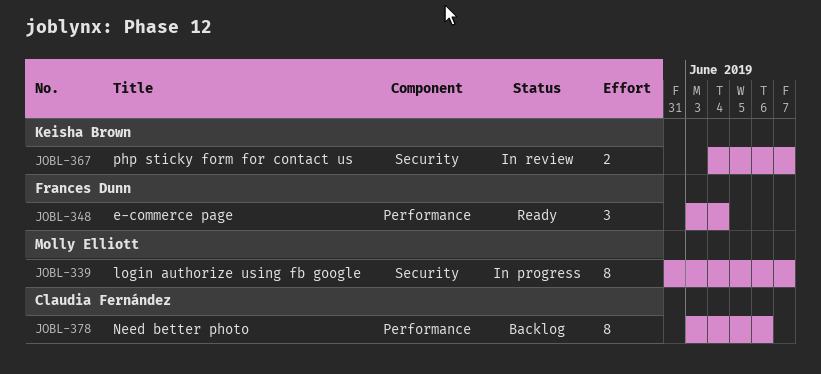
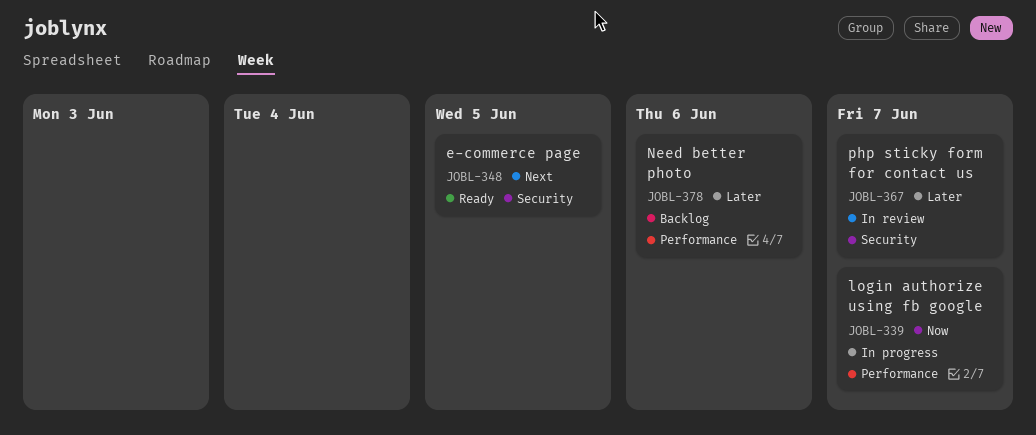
JOBL-339, label: Security -> Performance
JOBL-348, label: Performance -> Security
JOBL-348, due: Jun 4 -> Jun 5

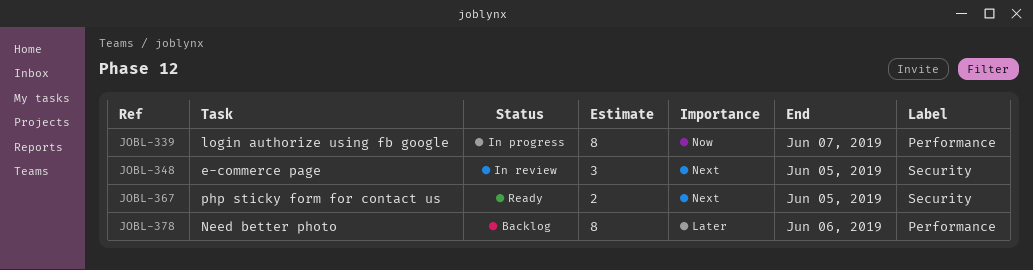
JOBL-348, status: Ready -> In review
JOBL-367, status: In review -> Ready
JOBL-367, priority: Later -> Next
JOBL-367, due: Jun 7 -> Jun 5

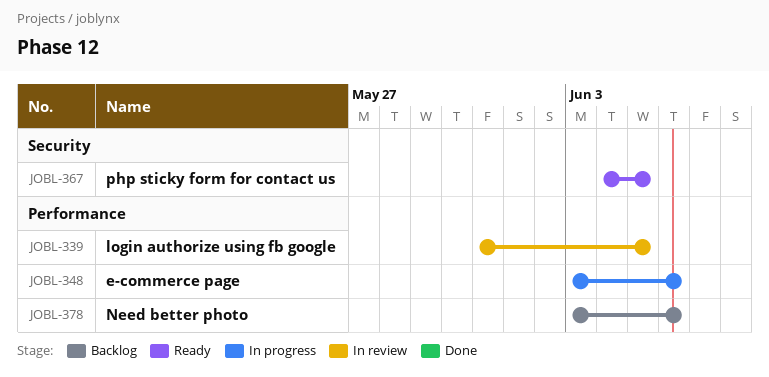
JOBL-339, status: In progress -> In review
JOBL-339, due: Jun 7 -> Jun 5
JOBL-348, status: In review -> In progress
JOBL-348, label: Security -> Performance
JOBL-348, due: Jun 5 -> Jun 6

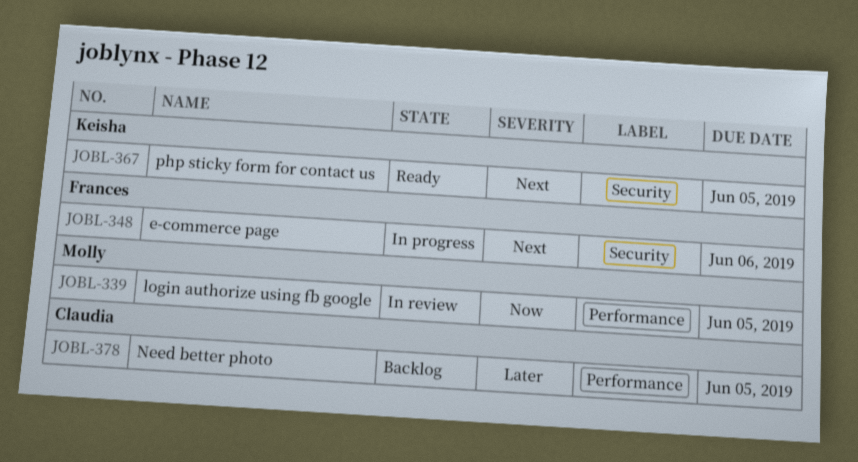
JOBL-348, label: Performance -> Security
JOBL-378, due: Jun 6 -> Jun 5

